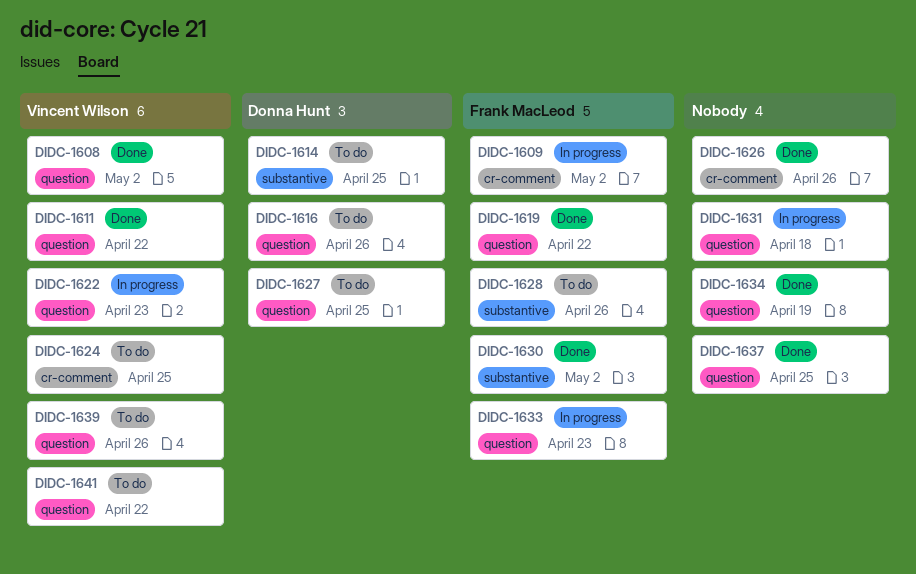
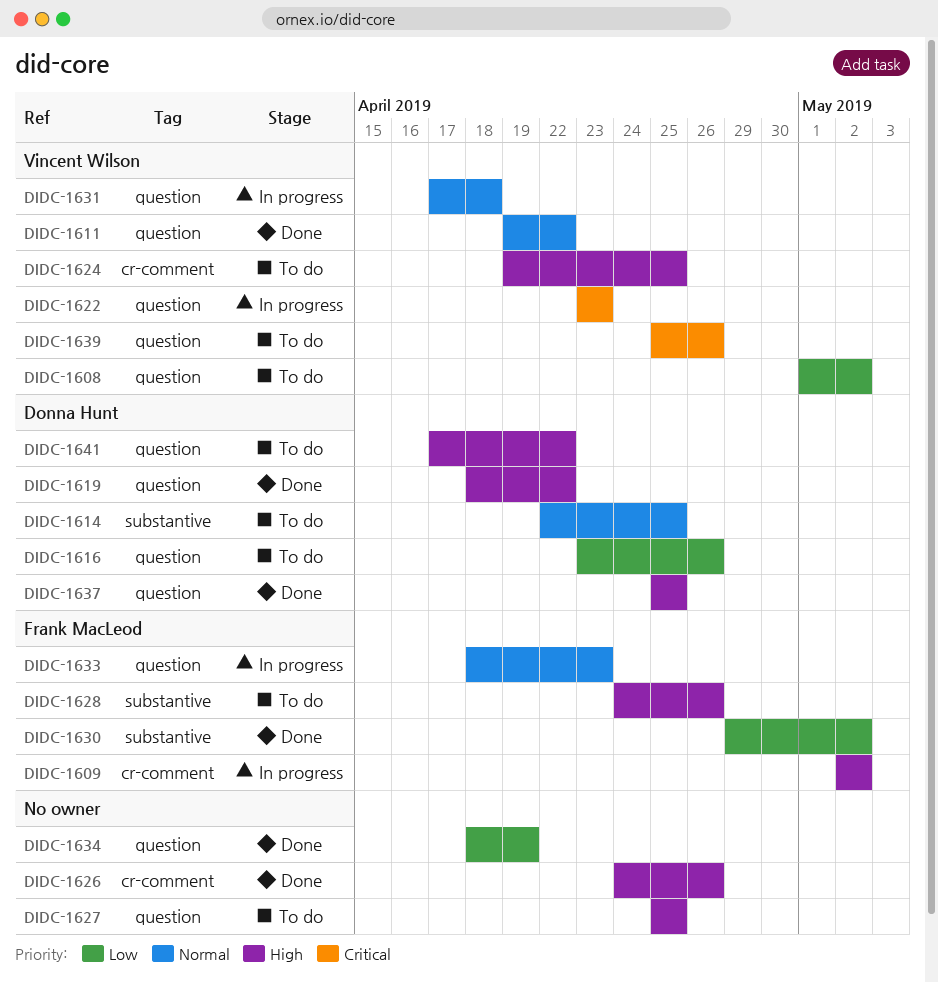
DIDC-1608, status: Done -> To do
DIDC-1619, owner: Frank MacLeod -> Donna Hunt
DIDC-1627, owner: Donna Hunt -> none
DIDC-1631, owner: none -> Vincent Wilson
DIDC-1637, owner: none -> Donna Hunt
DIDC-1641, owner: Vincent Wilson -> Donna Hunt

